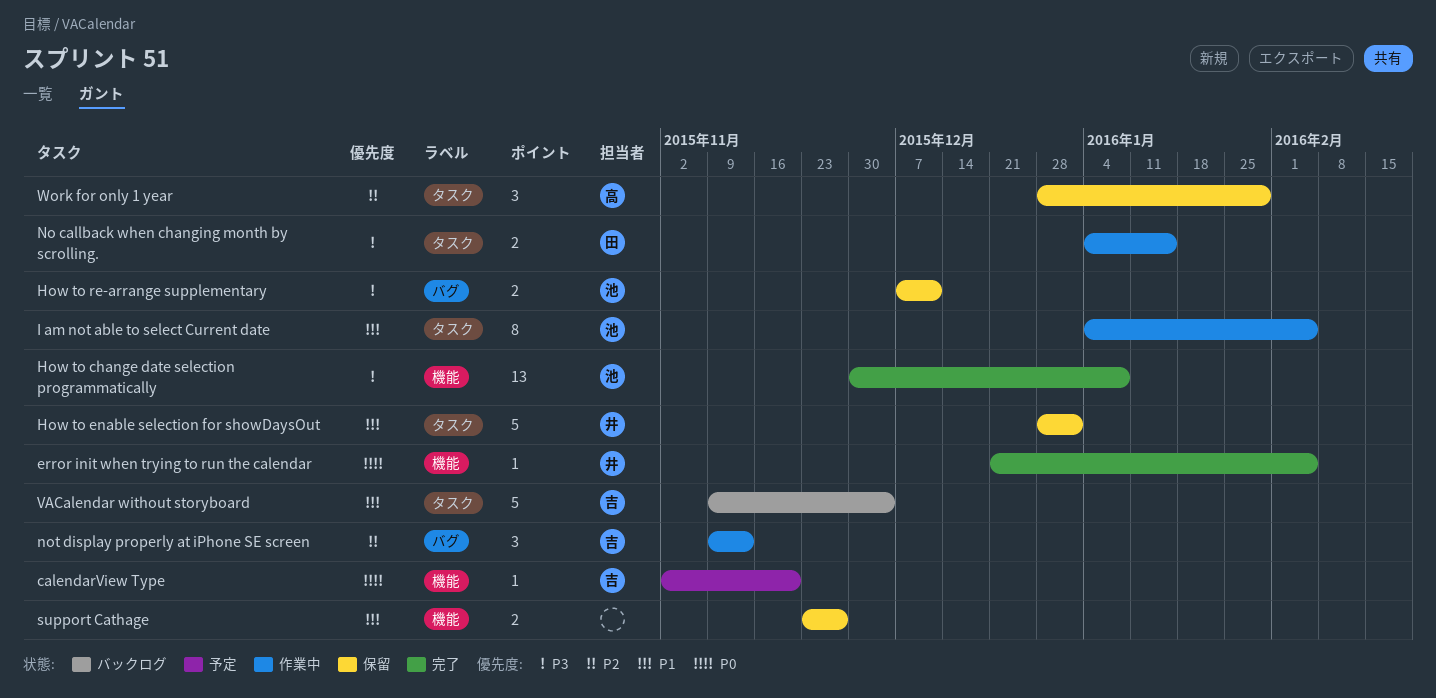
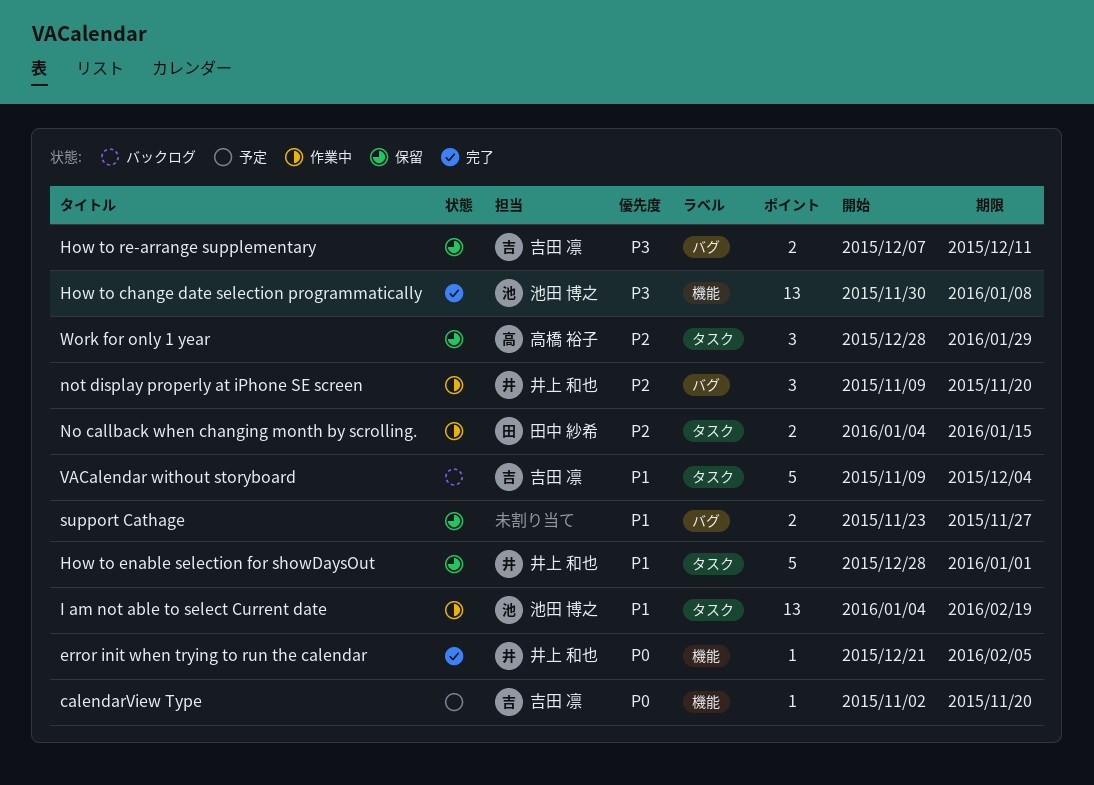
How to re-arrange supplementary, owner: 池田 博之 -> 吉田 凛
I am not able to select Current date, estimate: 8 -> 13
I am not able to select Current date, due: Feb 5 -> Feb 19
No callback when changing month by scrolling., priority: P3 -> P2
not display properly at iPhone SE screen, owner: 吉田 凛 -> 井上 和也
not display properly at iPhone SE screen, due: Nov 13 -> Nov 20
support Cathage, label: 機能 -> バグ

